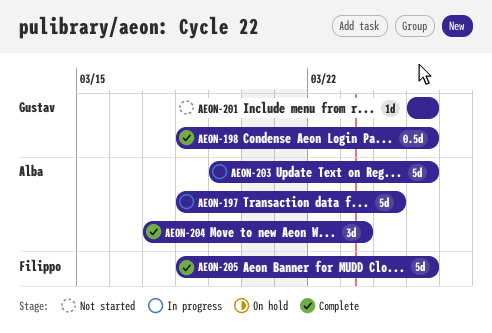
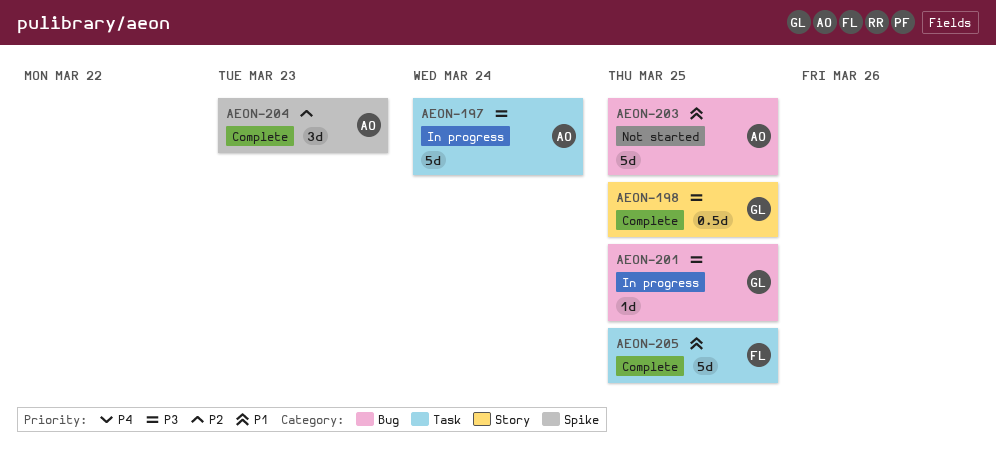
AEON-201, status: Not started -> In progress
AEON-203, status: In progress -> Not started

